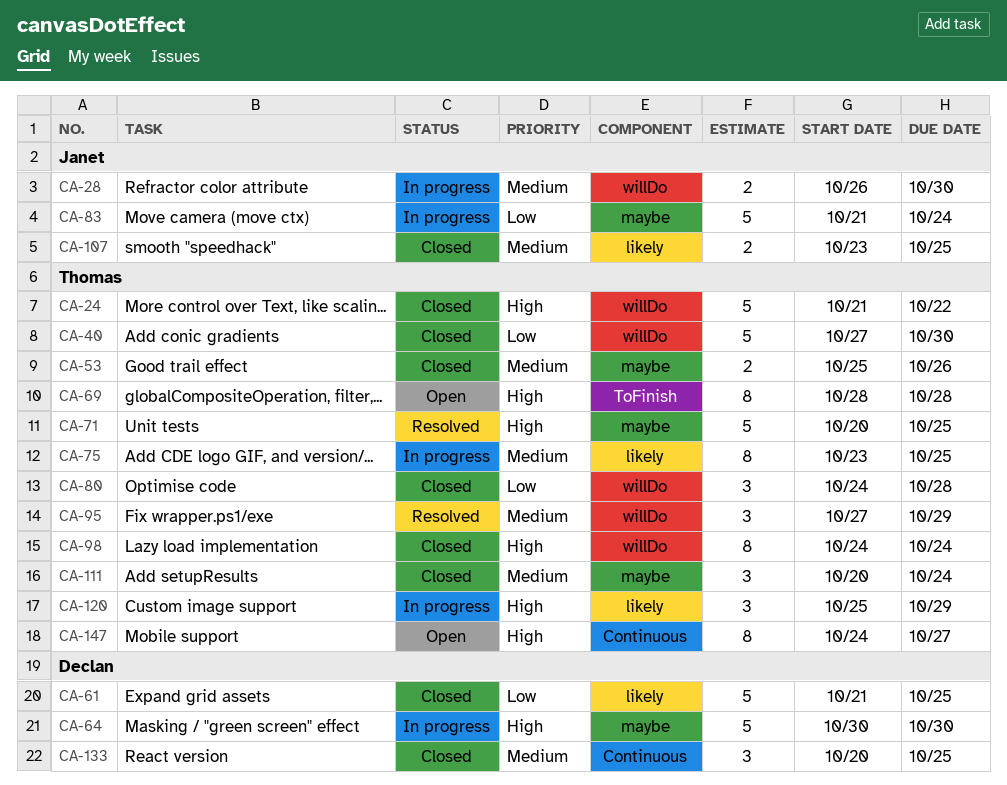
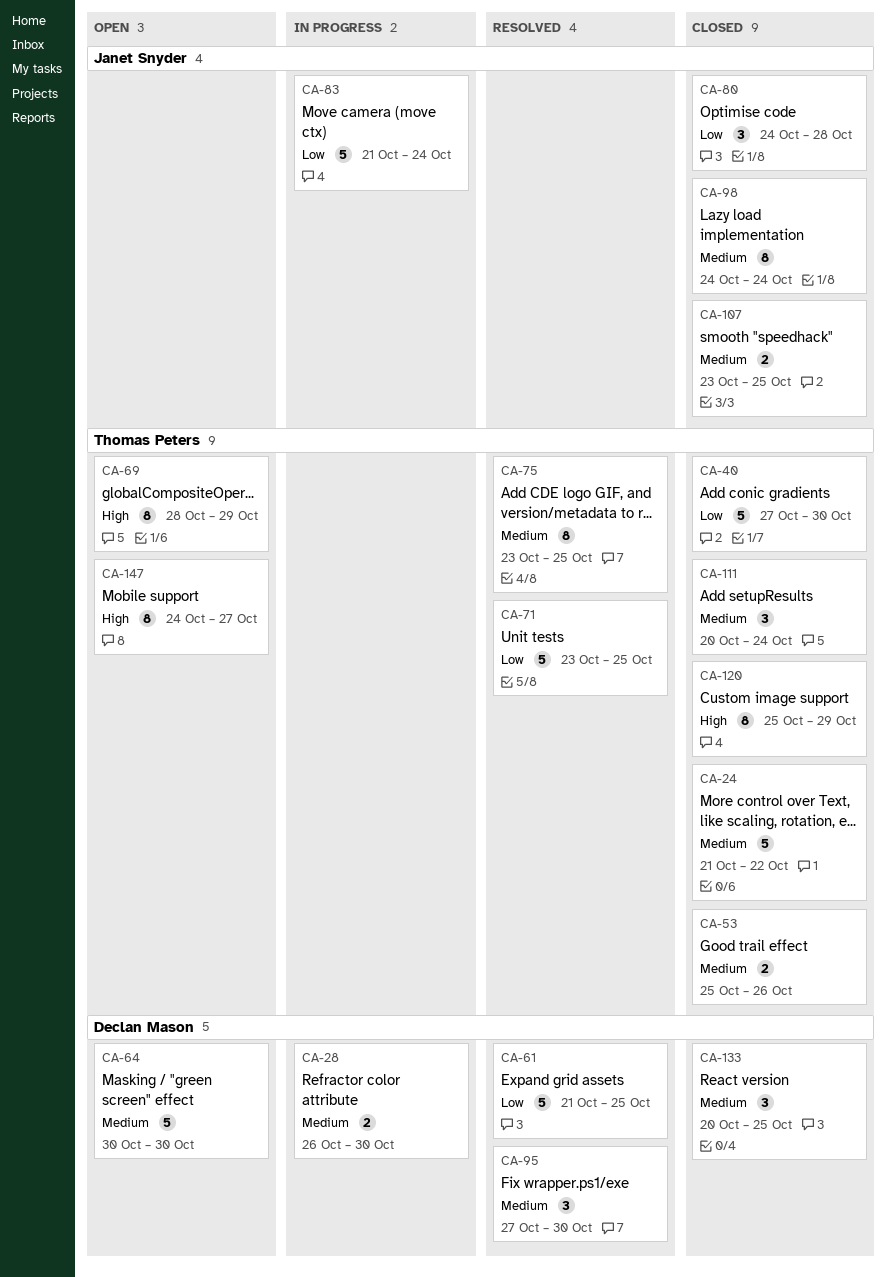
CA-24, priority: High -> Medium
CA-28, owner: Janet Snyder -> Declan Mason
CA-61, status: Closed -> Resolved
CA-64, status: In progress -> Open
CA-64, priority: High -> Medium
CA-69, due: Oct 28 -> Oct 29
CA-71, priority: High -> Low
CA-71, start: Oct 20 -> Oct 23
CA-75, status: In progress -> Resolved
CA-80, owner: Thomas Peters -> Janet Snyder
CA-95, owner: Thomas Peters -> Declan Mason
CA-95, due: Oct 29 -> Oct 30
CA-98, owner: Thomas Peters -> Janet Snyder
CA-98, priority: High -> Medium
CA-120, status: In progress -> Closed
CA-120, estimate: 3 -> 8

